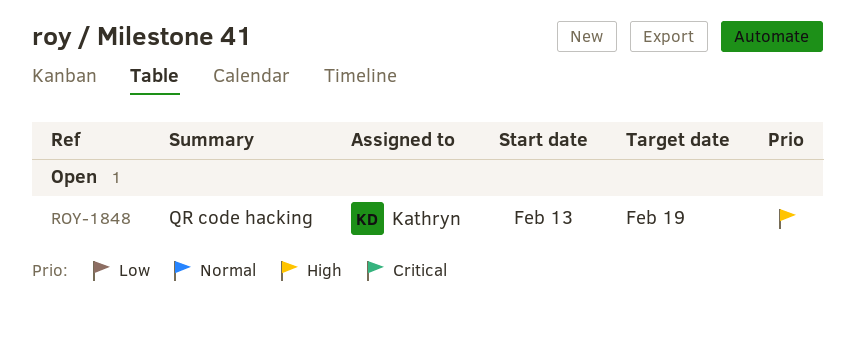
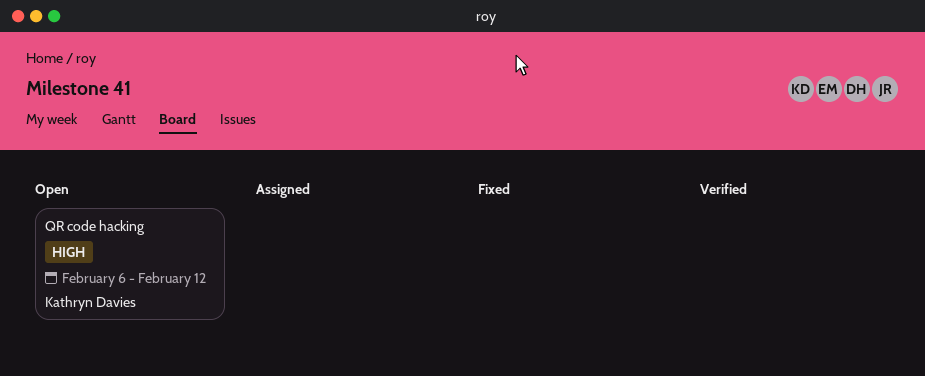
QR code hacking, start: Feb 13 -> Feb 6
QR code hacking, due: Feb 19 -> Feb 12

